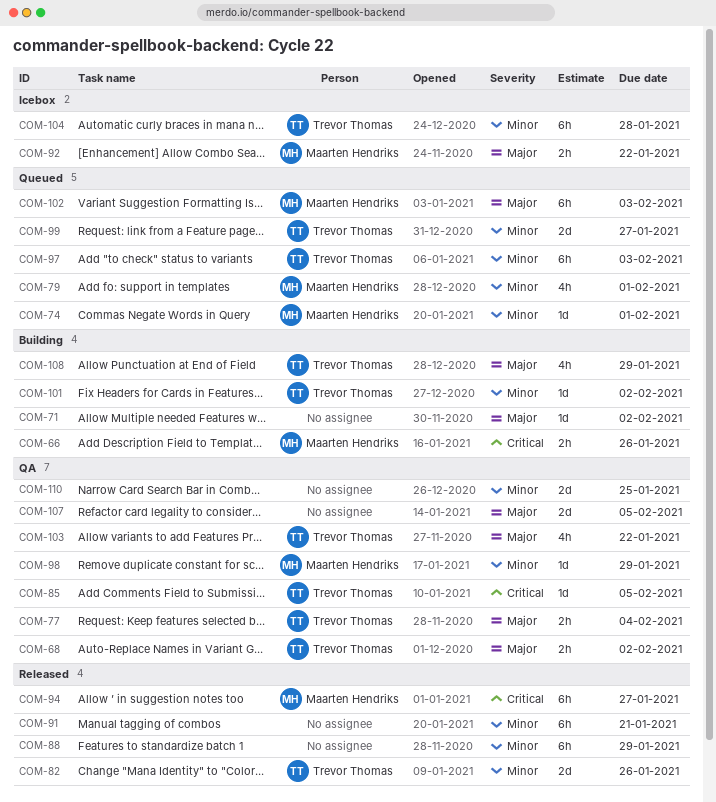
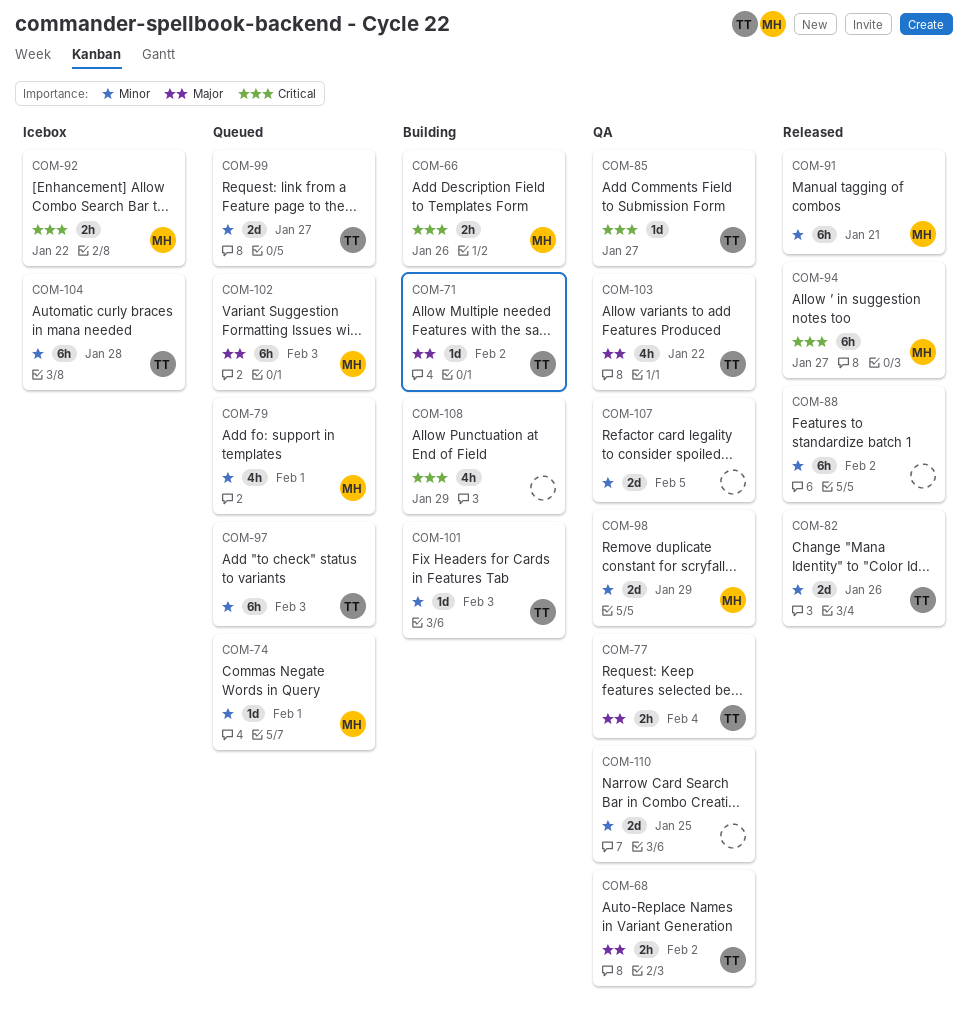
COM-71, owner: none -> Trevor Thomas
COM-85, due: Feb 5 -> Jan 27
COM-88, due: Jan 29 -> Feb 2
COM-91, owner: none -> Maarten Hendriks
COM-92, priority: Major -> Critical
COM-98, estimate: 1d -> 2d
COM-101, due: Feb 2 -> Feb 3
COM-107, priority: Major -> Minor
COM-108, owner: Trevor Thomas -> none
COM-108, priority: Major -> Critical

